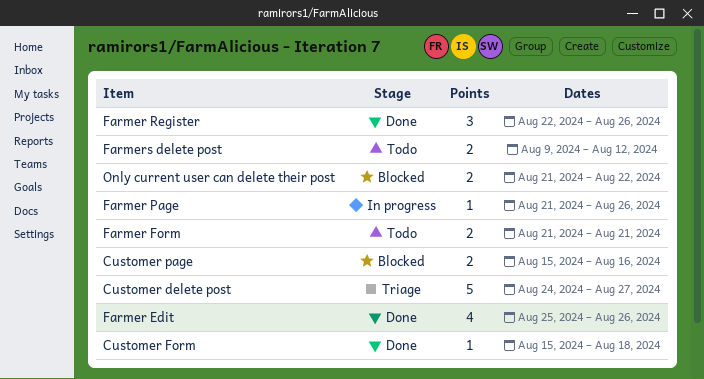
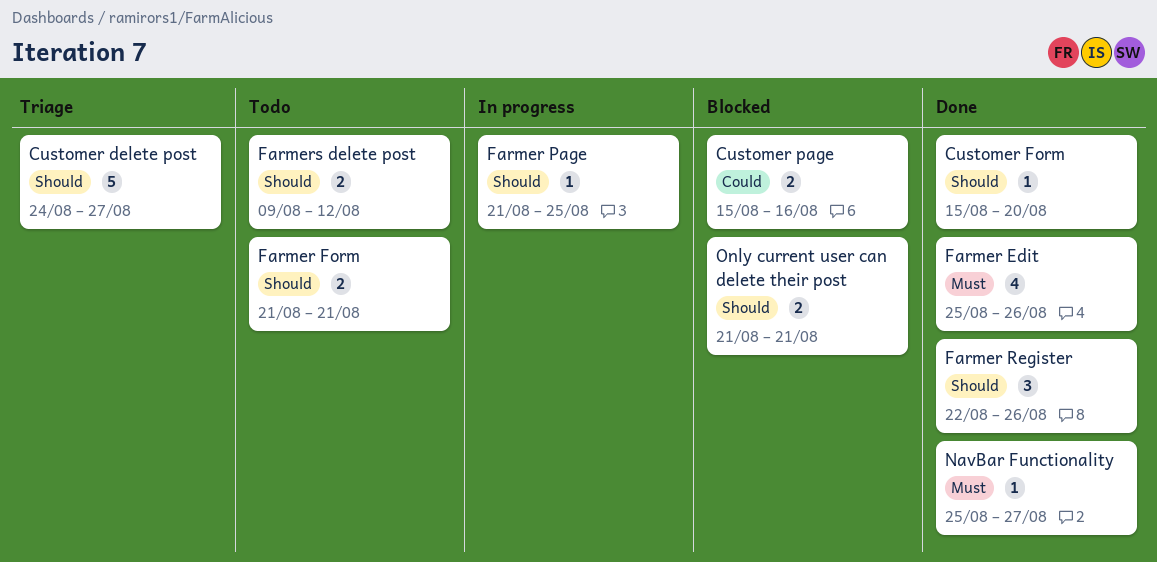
Customer Form, due: Aug 18 -> Aug 20
Farmer Page, due: Aug 26 -> Aug 25
NavBar Functionality: none -> present
Only current user can delete their post, due: Aug 22 -> Aug 21

